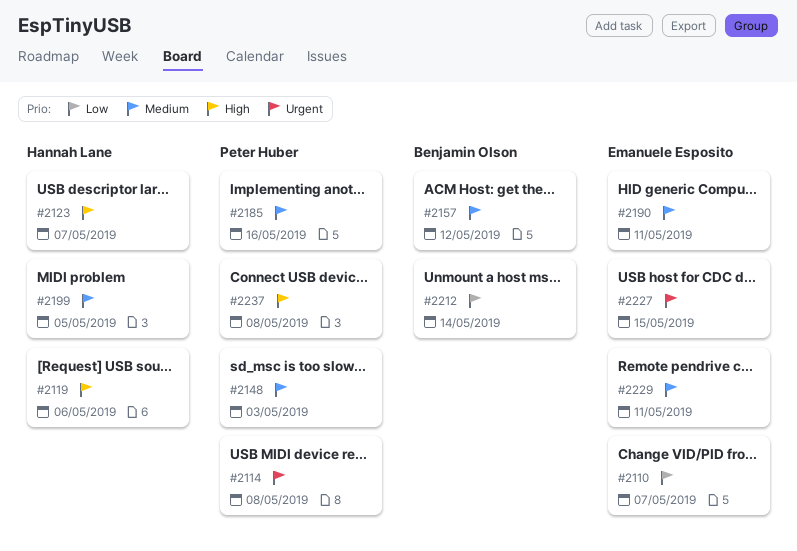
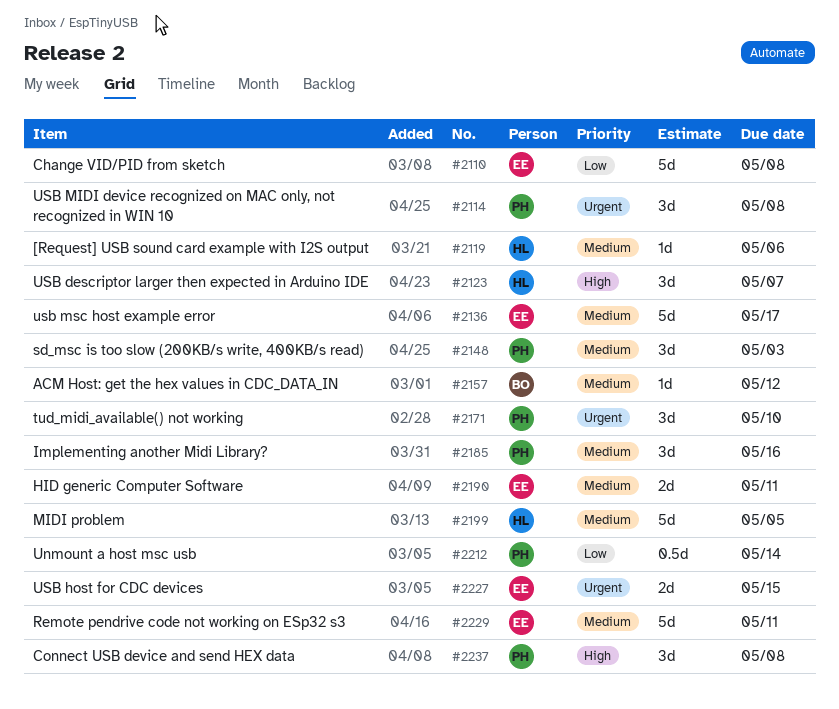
#2110, due: May 7 -> May 8
#2119, priority: High -> Medium
#2136: none -> present
#2171: none -> present
#2212, owner: Benjamin Olson -> Peter Huber

